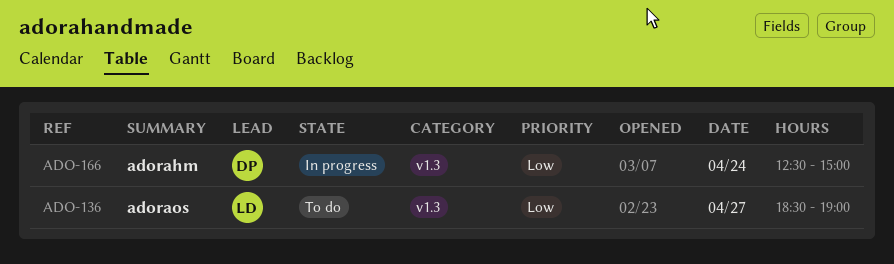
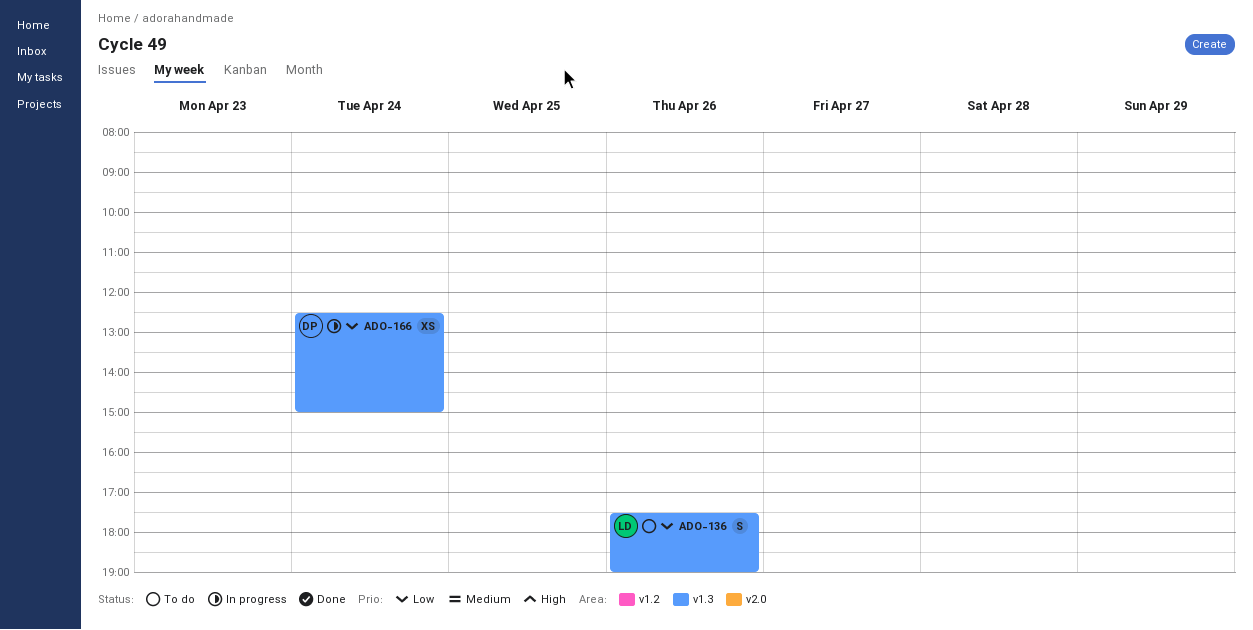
ADO-136, day: Apr 27 -> Apr 26
ADO-136, begins: 18:30 -> 17:30

